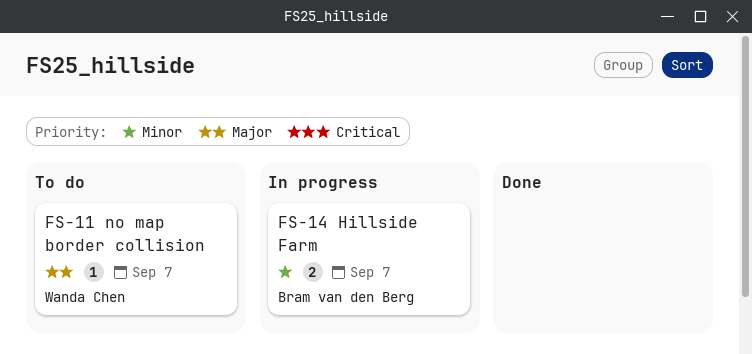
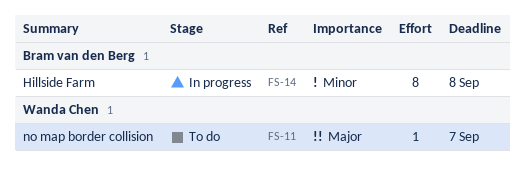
FS-14, estimate: 2 -> 8
FS-14, due: Sep 7 -> Sep 8

